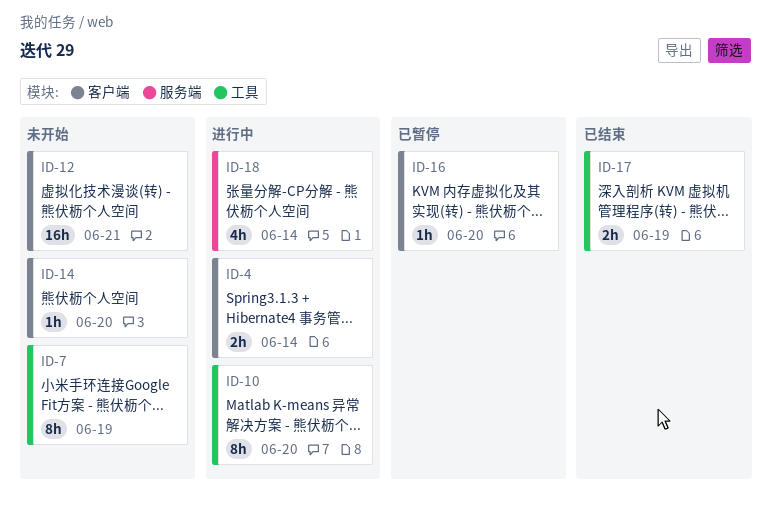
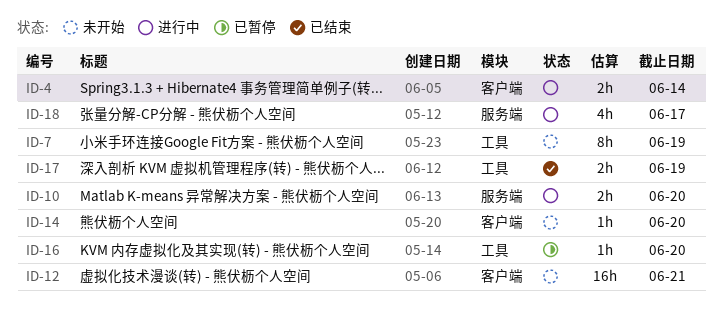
ID-10, label: 工具 -> 服务端
ID-10, estimate: 8h -> 2h
ID-16, label: 客户端 -> 工具
ID-18, due: Jun 14 -> Jun 17

